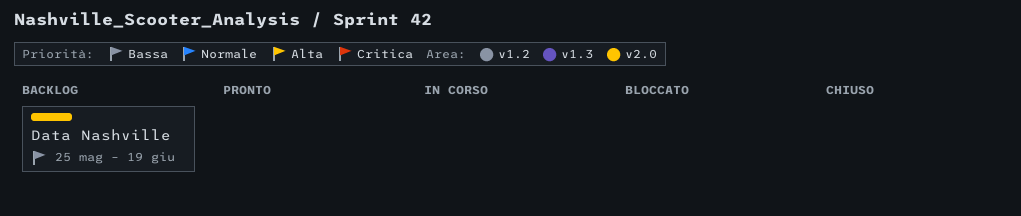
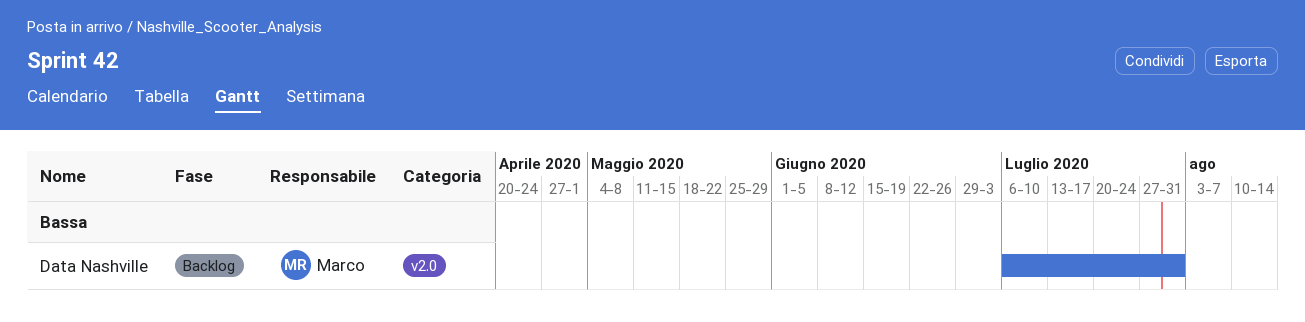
Data Nashville, start: May 25 -> Jul 6
Data Nashville, due: Jun 19 -> Jul 31

